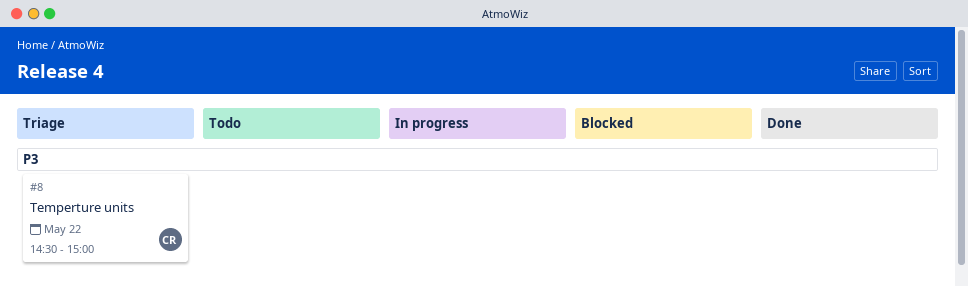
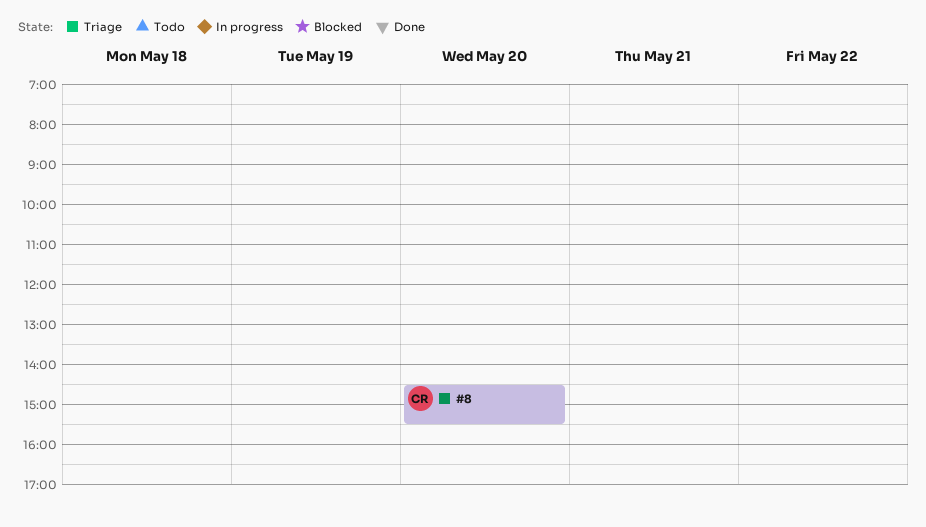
#8, day: May 22 -> May 20
#8, ends: 15:00 -> 15:30

